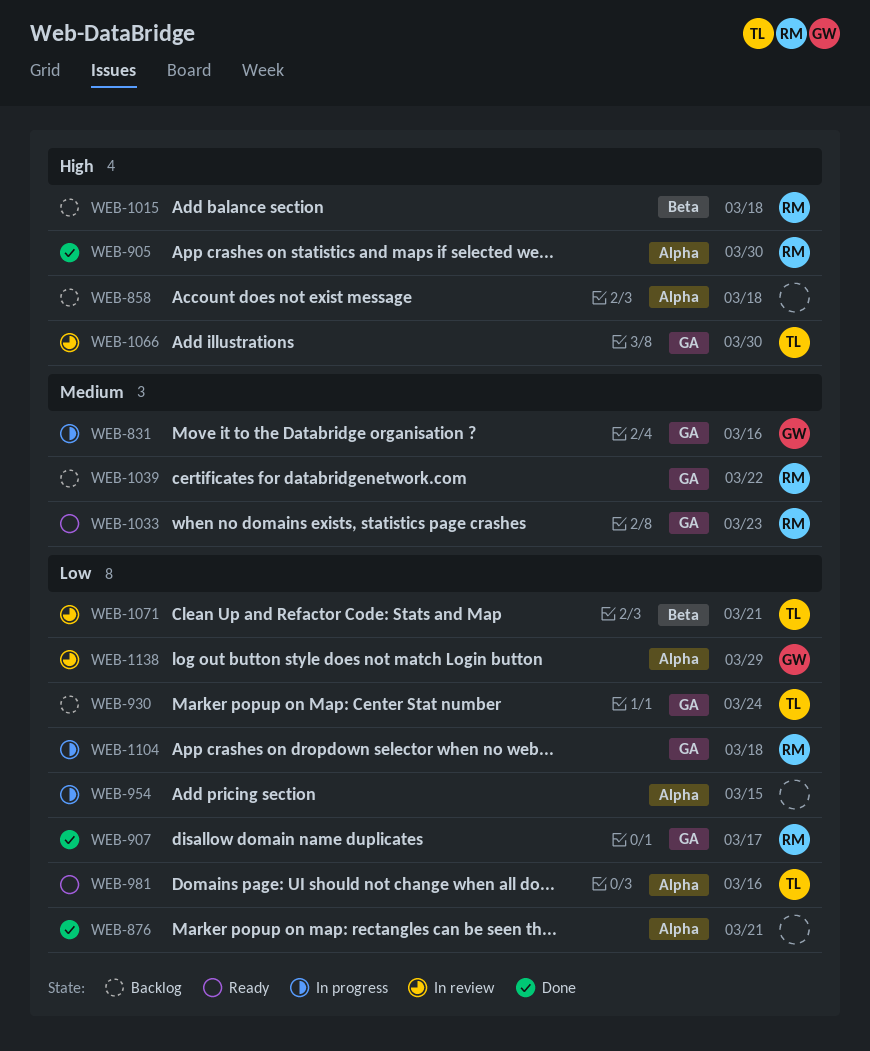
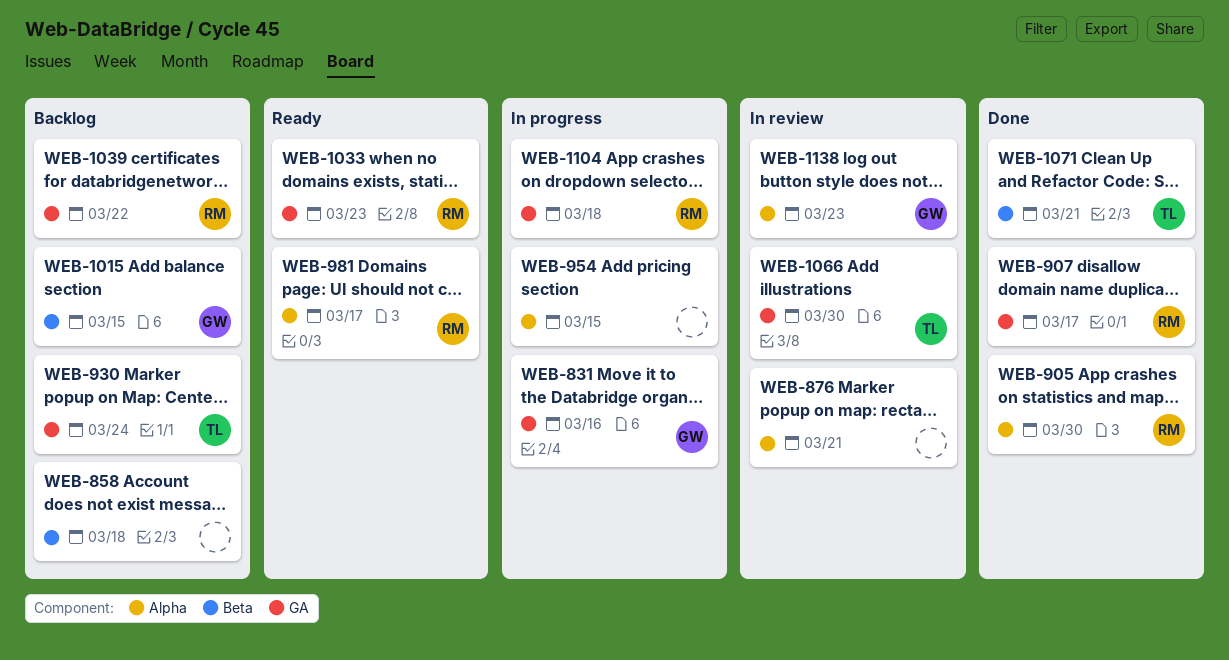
WEB-858, label: Alpha -> Beta
WEB-876, status: Done -> In review
WEB-981, owner: TL -> RM
WEB-981, due: Mar 16 -> Mar 17
WEB-1015, owner: RM -> GW
WEB-1015, due: Mar 18 -> Mar 15
WEB-1071, status: In review -> Done
WEB-1138, due: Mar 29 -> Mar 23

